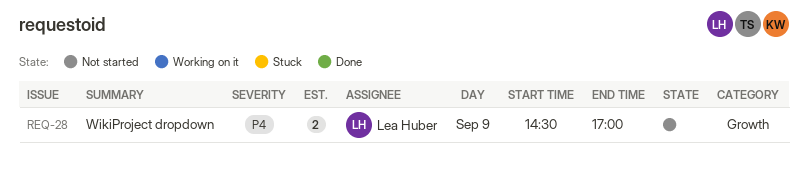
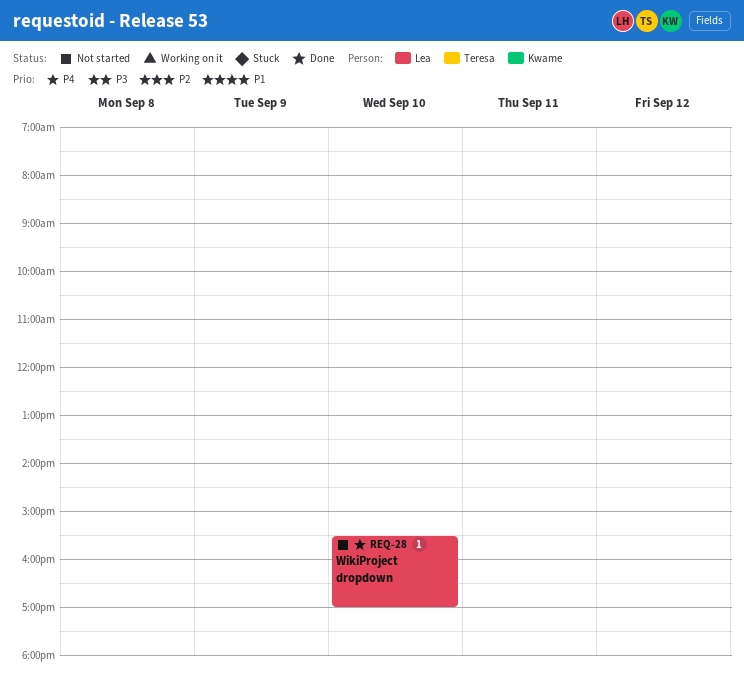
REQ-28, estimate: 2 -> 1
REQ-28, day: Sep 9 -> Sep 10
REQ-28, begins: 14:30 -> 15:30

